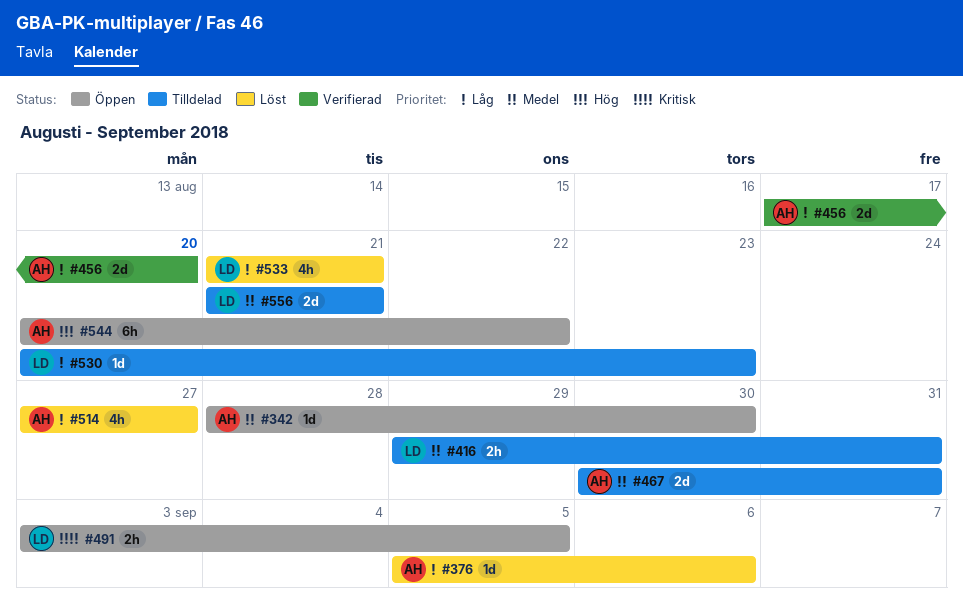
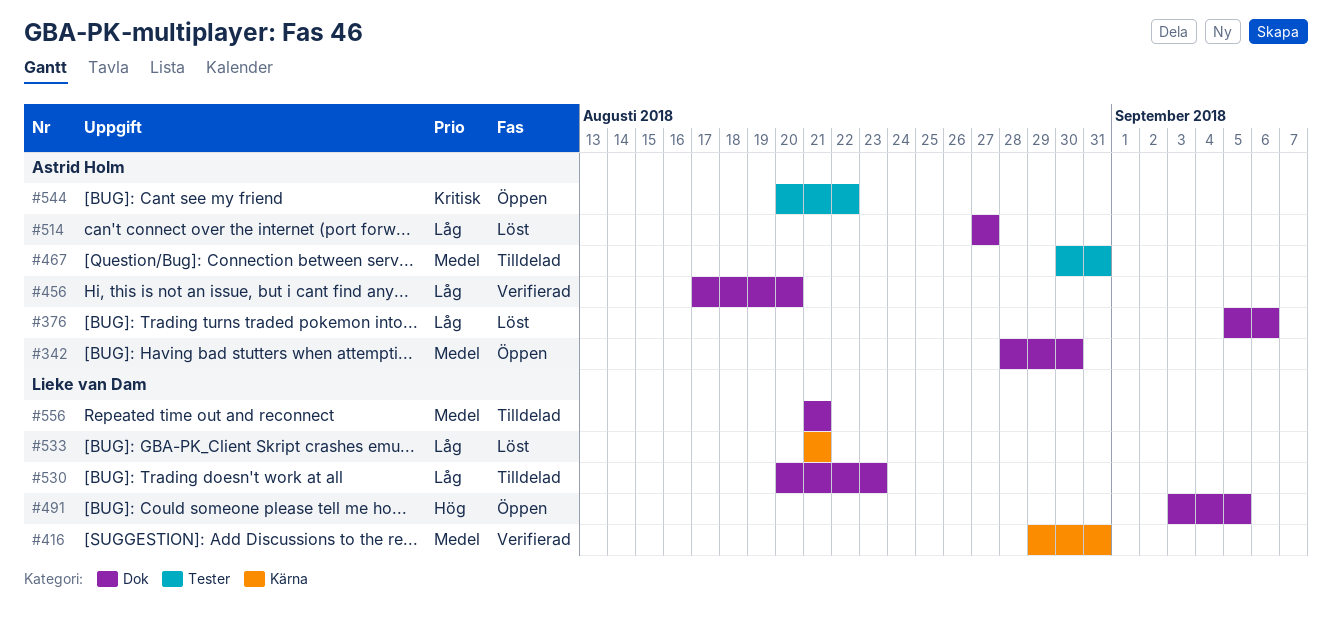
#416, status: Tilldelad -> Verifierad
#491, priority: Kritisk -> Hög
#544, priority: Hög -> Kritisk

